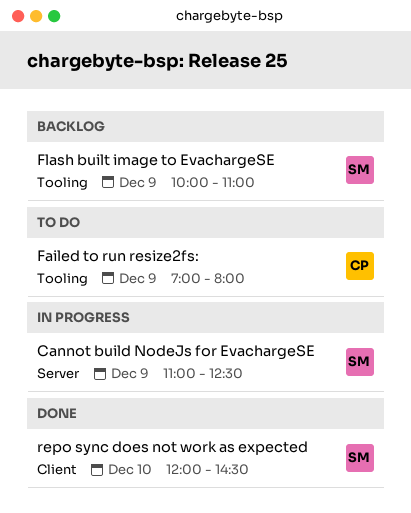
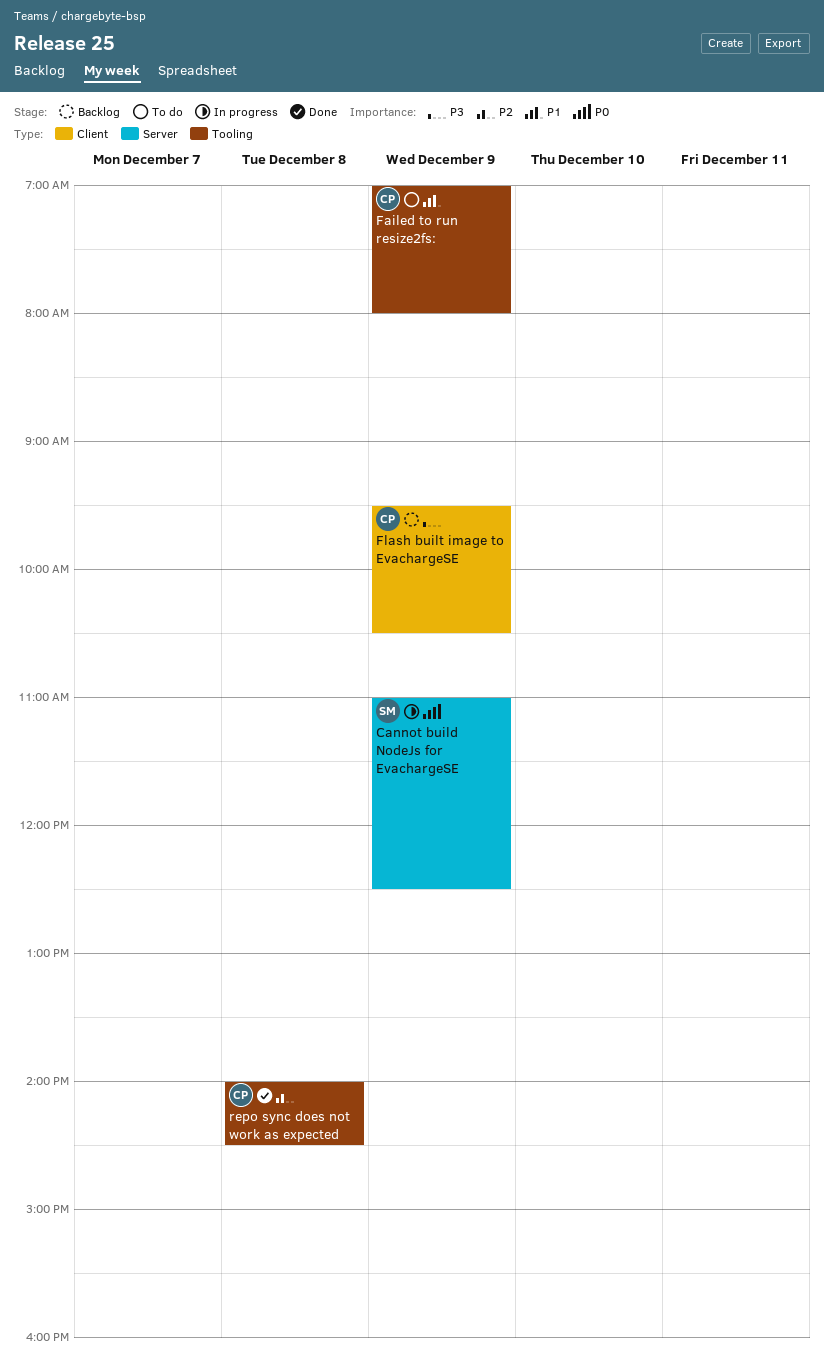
Flash built image to EvachargeSE, owner: SM -> CP
Flash built image to EvachargeSE, label: Tooling -> Client
Flash built image to EvachargeSE, begins: 10:00 -> 09:30
Flash built image to EvachargeSE, ends: 11:00 -> 10:30
repo sync does not work as expected, owner: SM -> CP
repo sync does not work as expected, label: Client -> Tooling
repo sync does not work as expected, day: Dec 10 -> Dec 8
repo sync does not work as expected, begins: 12:00 -> 14:00

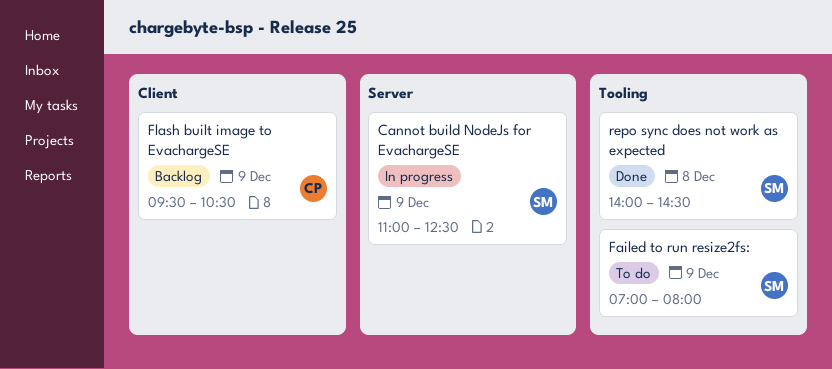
Failed to run resize2fs:, owner: CP -> SM
repo sync does not work as expected, owner: CP -> SM

